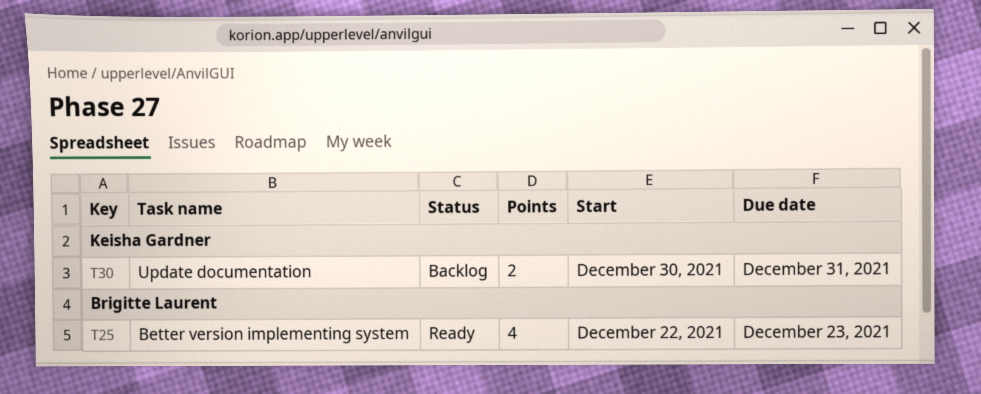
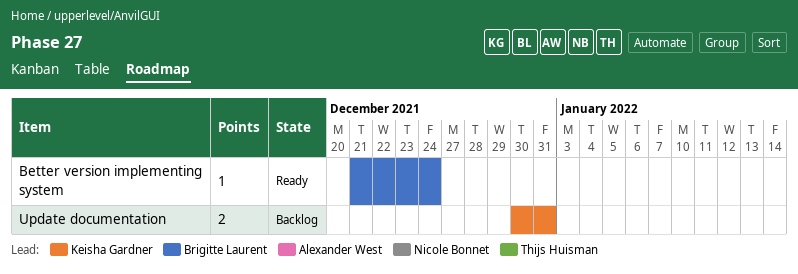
Better version implementing system, estimate: 4 -> 1
Better version implementing system, start: Dec 22 -> Dec 21
Better version implementing system, due: Dec 23 -> Dec 24

